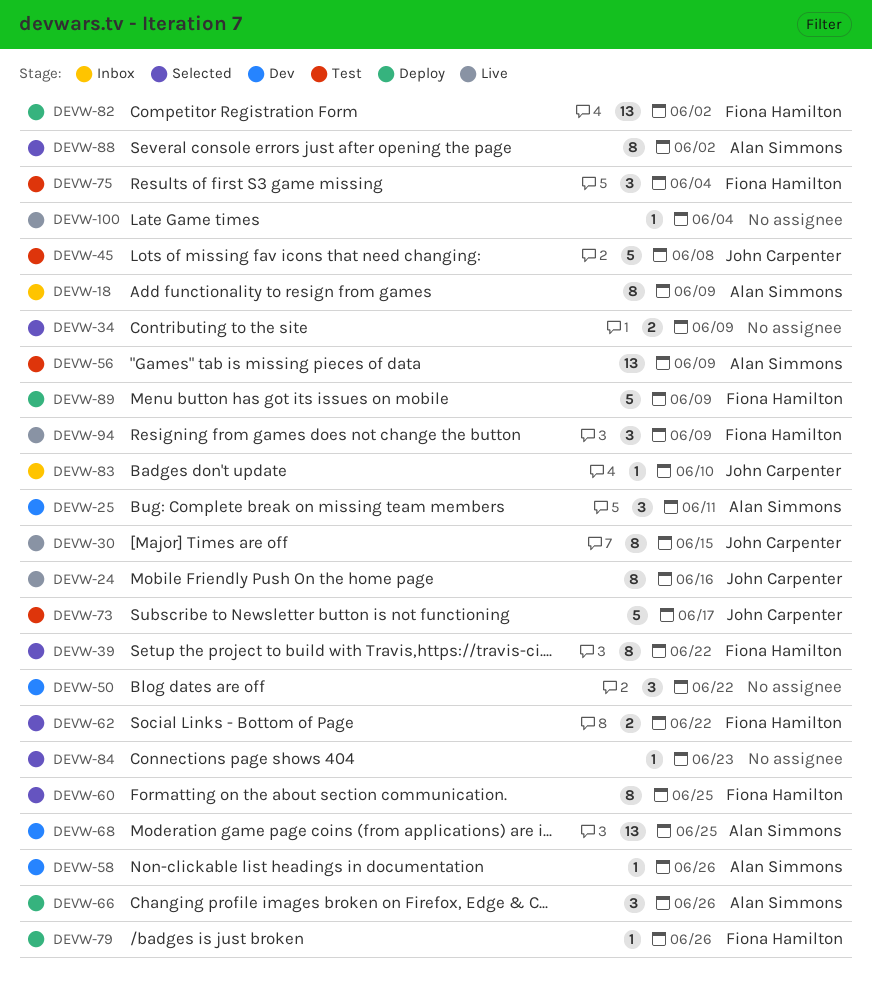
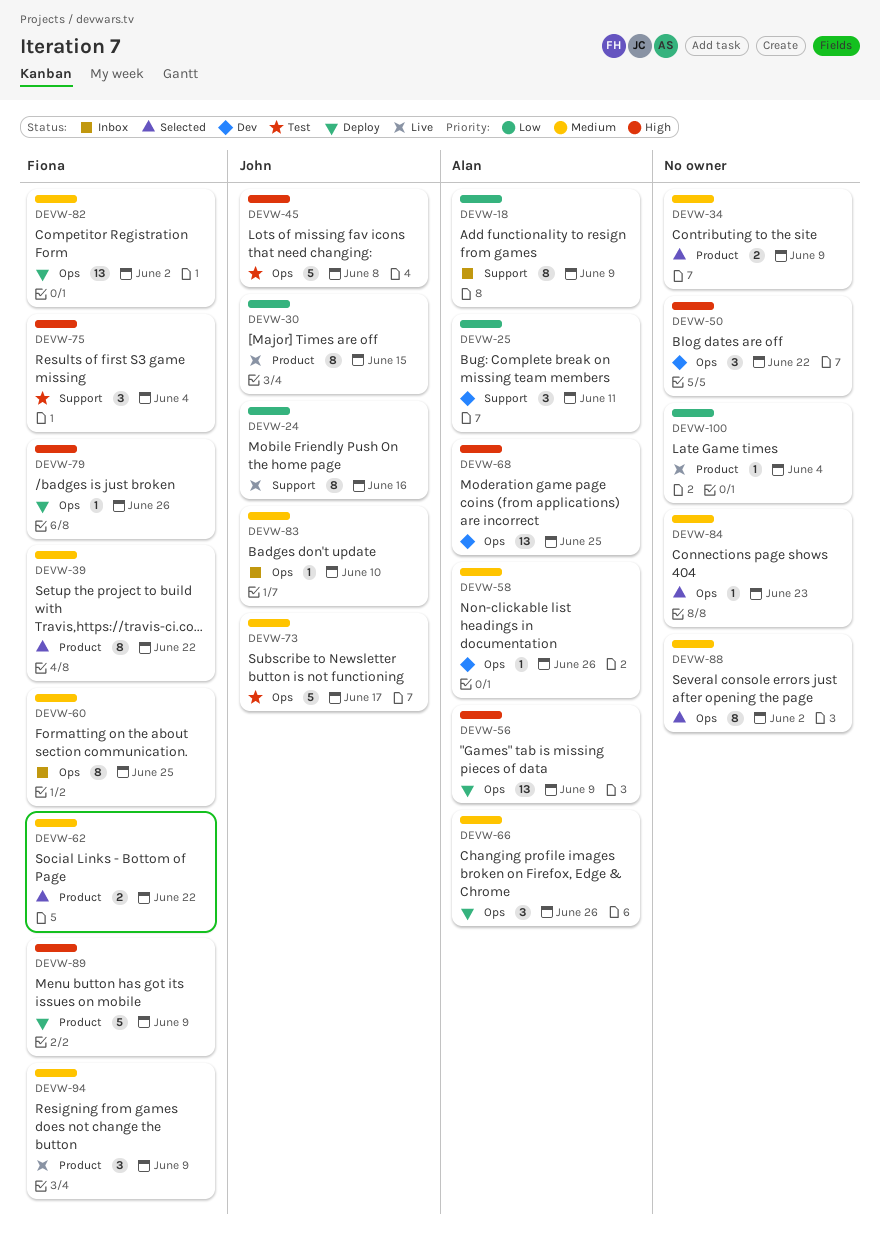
DEVW-56, status: Test -> Deploy
DEVW-60, status: Selected -> Inbox
DEVW-88, owner: Alan Simmons -> none

